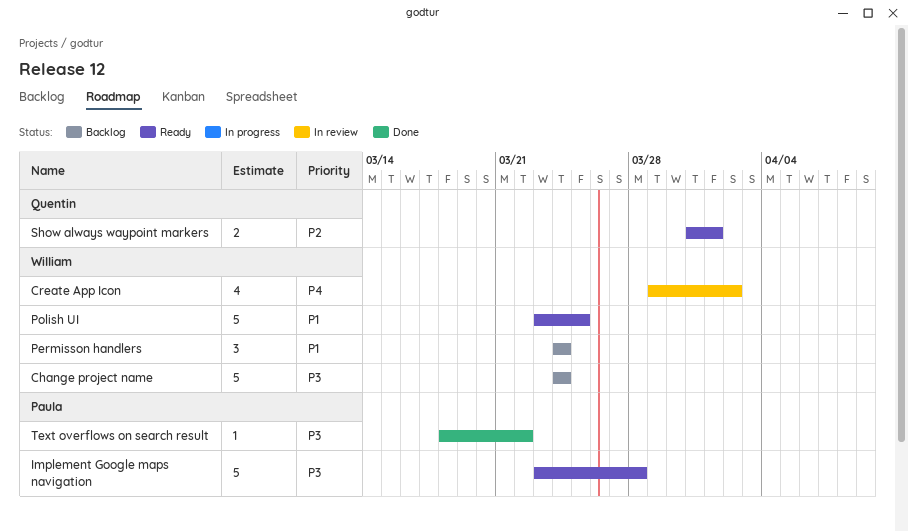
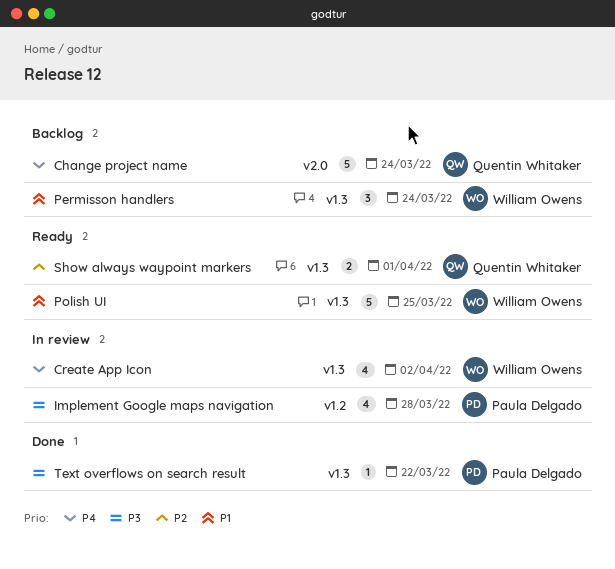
Change project name, owner: William Owens -> Quentin Whitaker
Change project name, priority: P3 -> P4
Implement Google maps navigation, status: Ready -> In review
Implement Google maps navigation, estimate: 5 -> 4

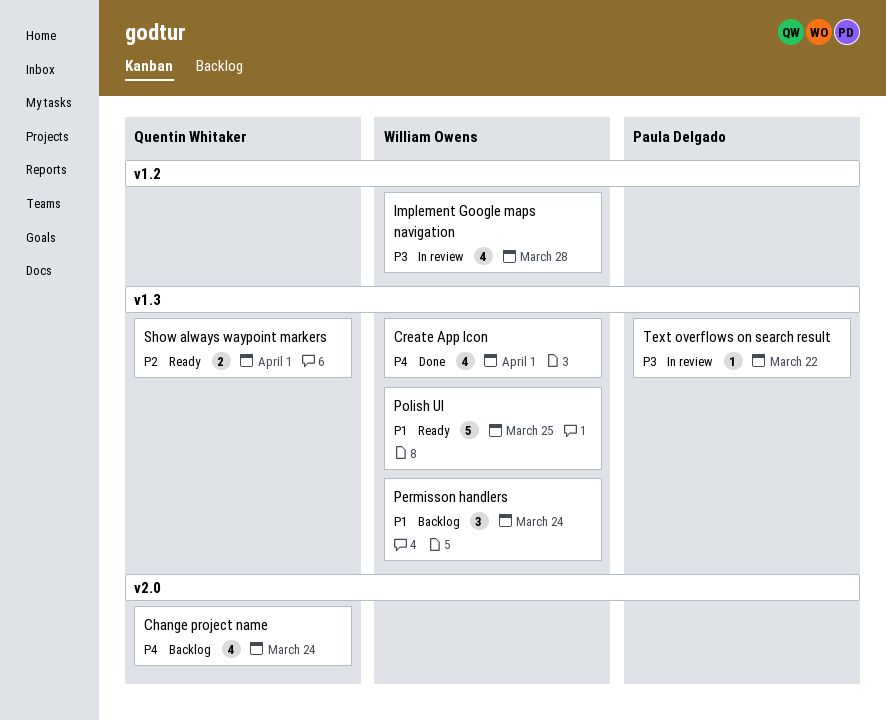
Change project name, estimate: 5 -> 4
Create App Icon, status: In review -> Done
Create App Icon, due: Apr 2 -> Apr 1
Implement Google maps navigation, owner: Paula Delgado -> William Owens
Text overflows on search result, status: Done -> In review

